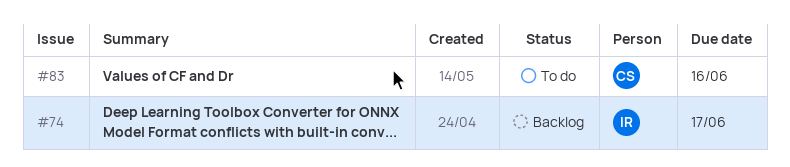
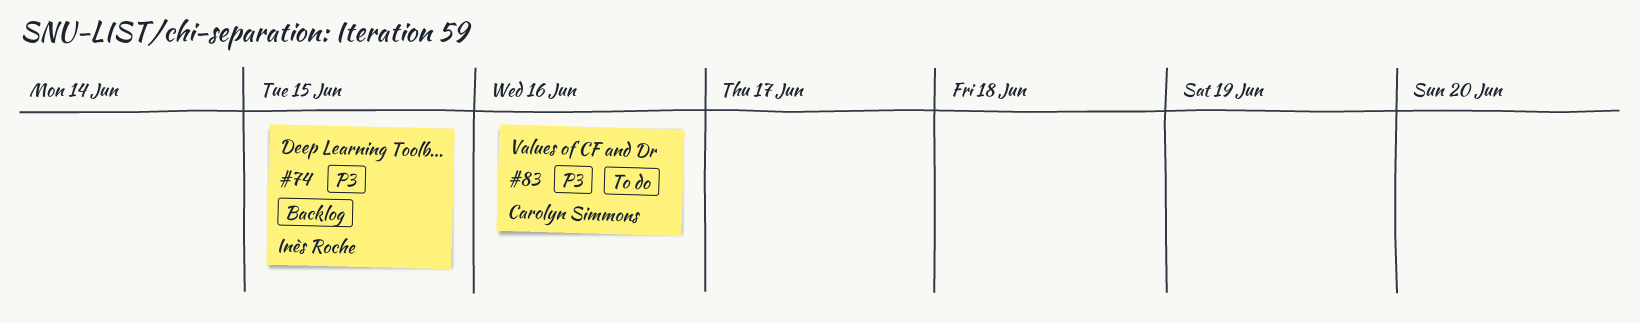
#74, due: Jun 17 -> Jun 15

